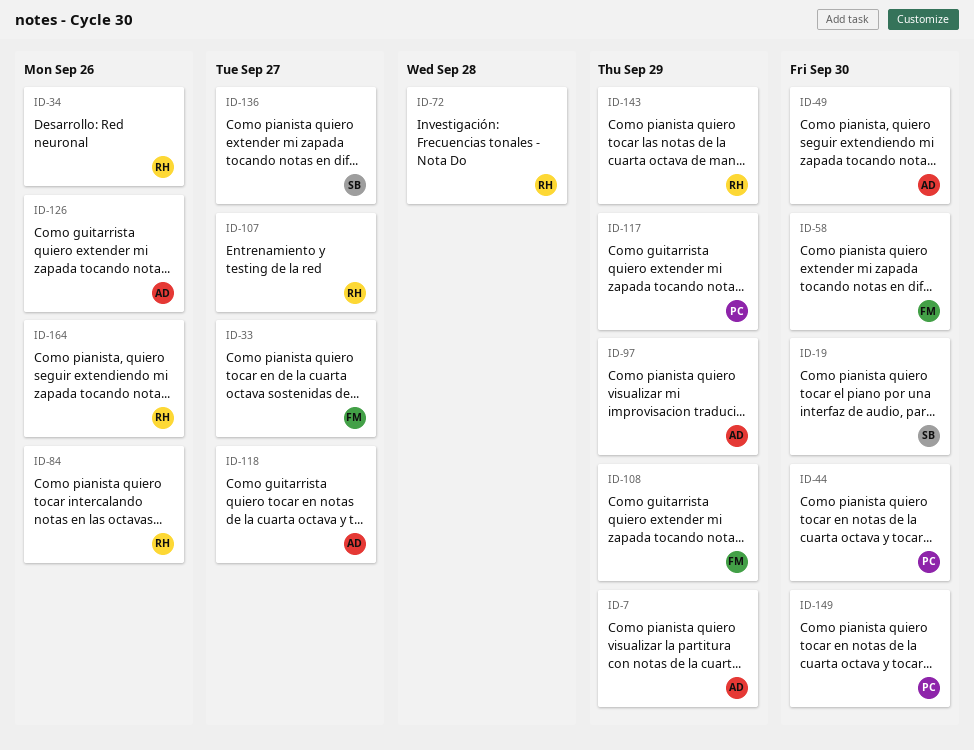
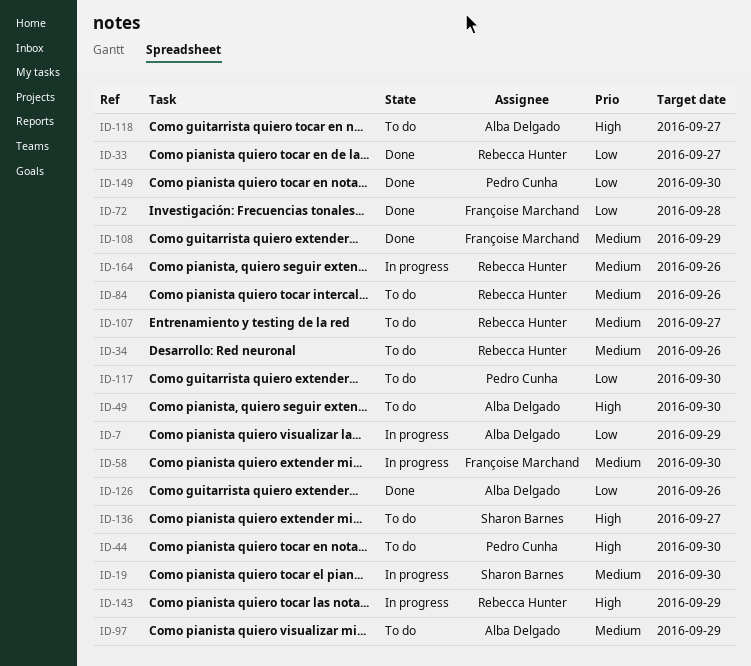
ID-33, owner: Françoise Marchand -> Rebecca Hunter
ID-72, owner: Rebecca Hunter -> Françoise Marchand
ID-117, due: Sep 29 -> Sep 30

